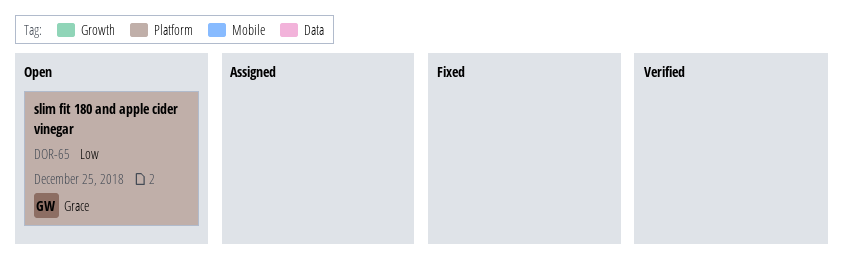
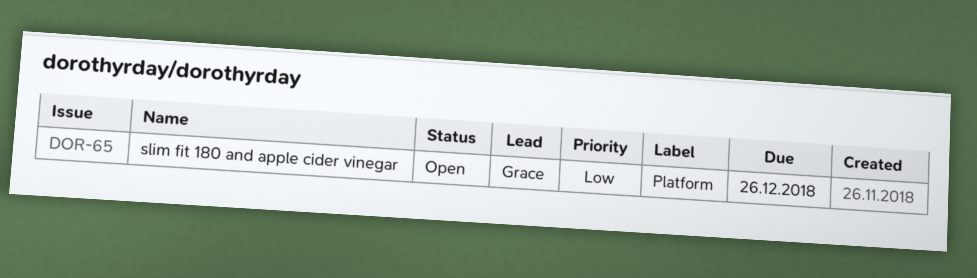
DOR-65, due: Dec 25 -> Dec 26

